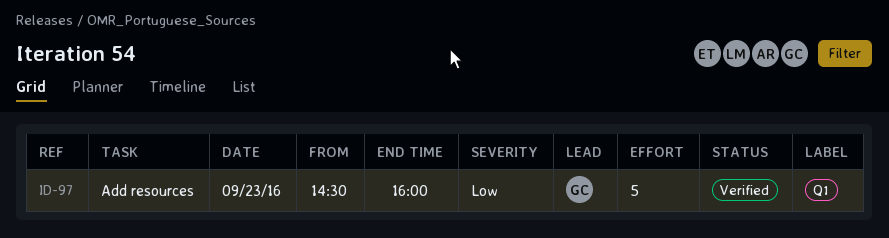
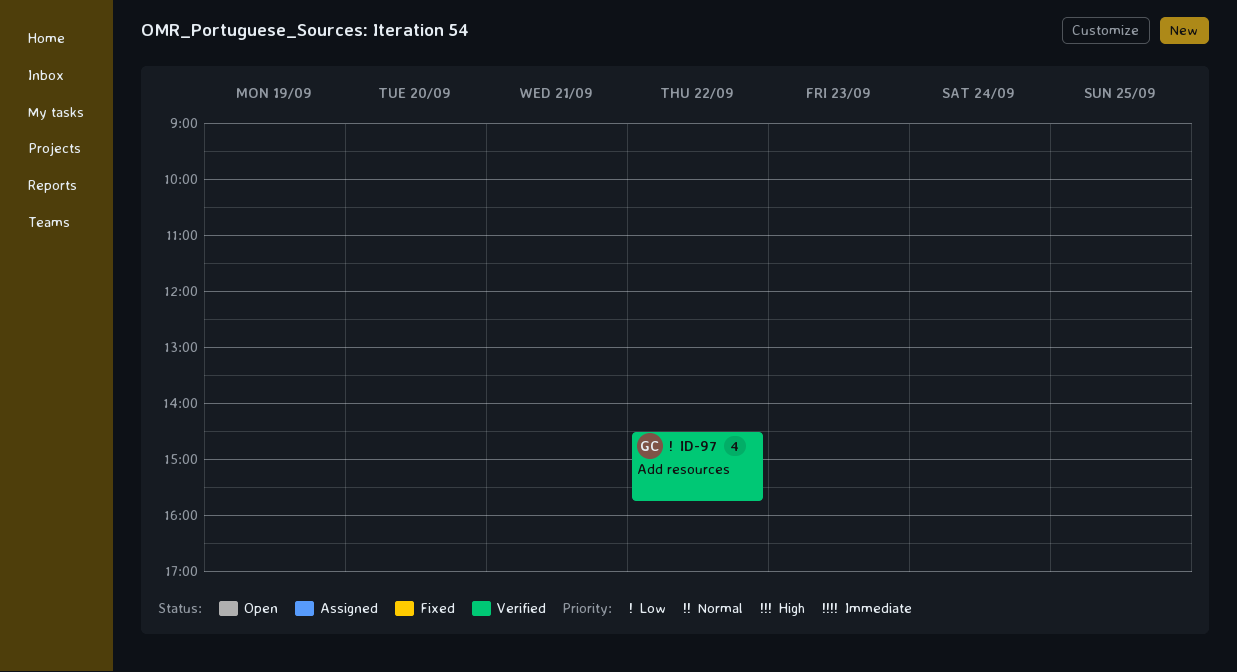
ID-97, estimate: 5 -> 4
ID-97, day: Sep 23 -> Sep 22
ID-97, ends: 16:00 -> 15:45

